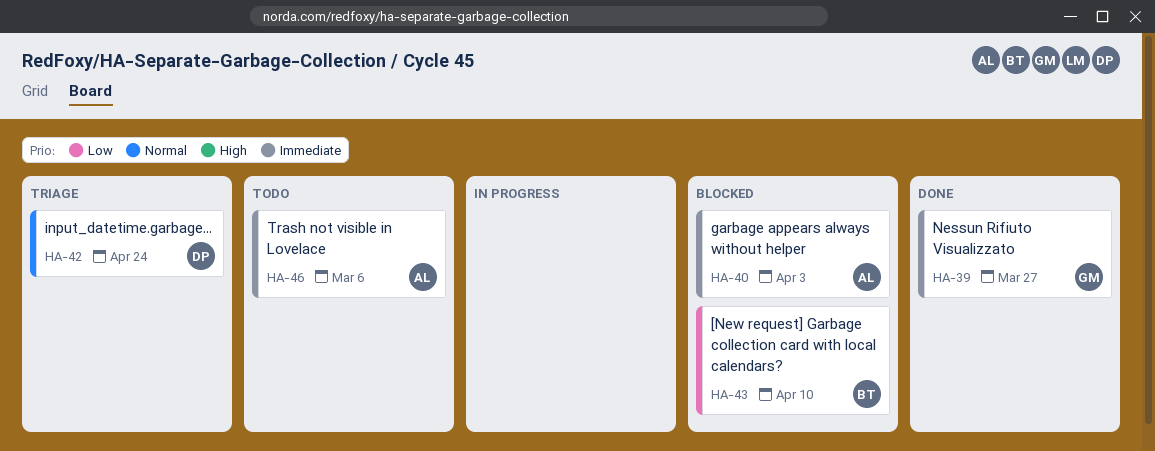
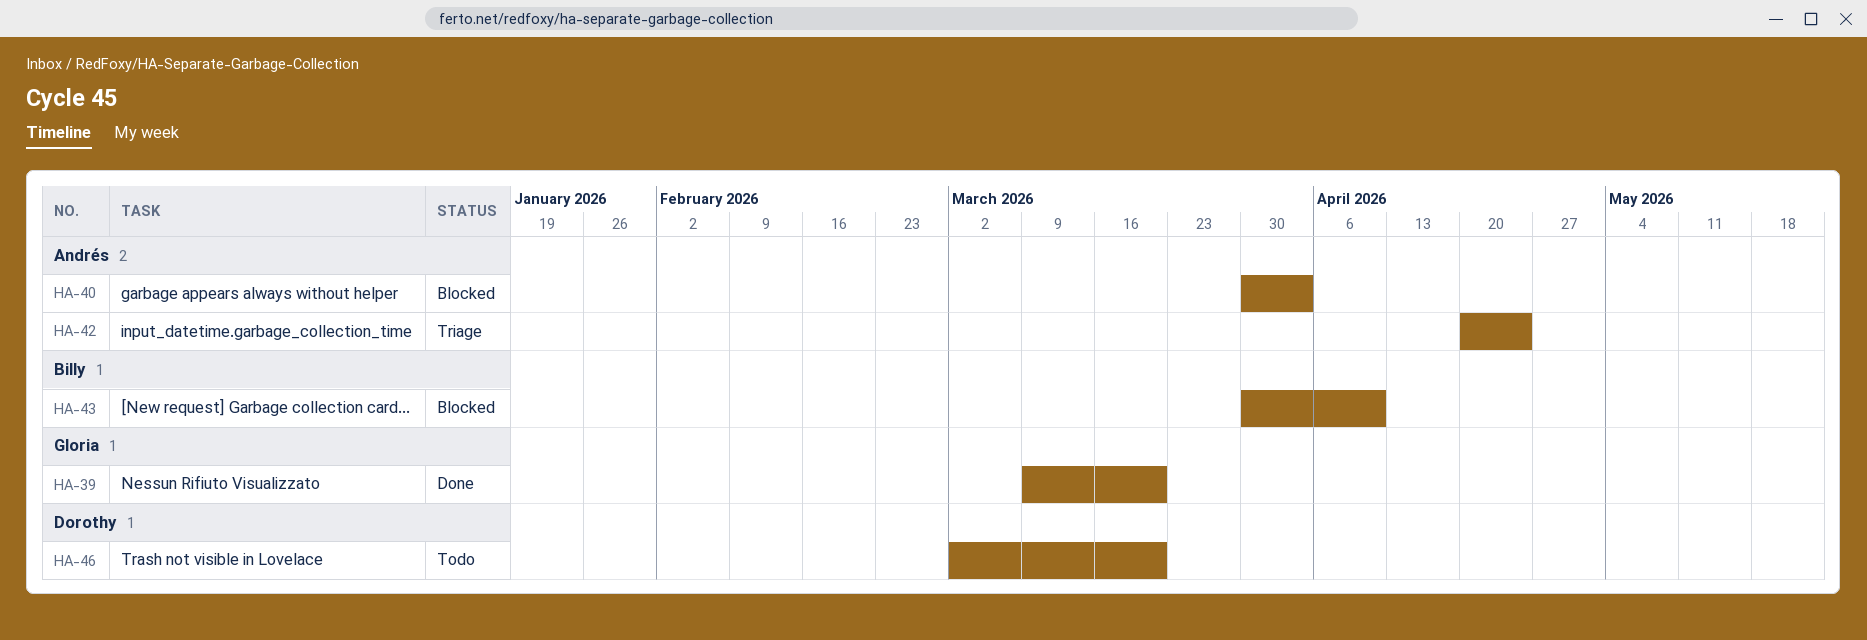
HA-39, due: Mar 27 -> Mar 20
HA-42, owner: Dorothy -> Andrés
HA-46, owner: Andrés -> Dorothy
HA-46, due: Mar 6 -> Mar 20

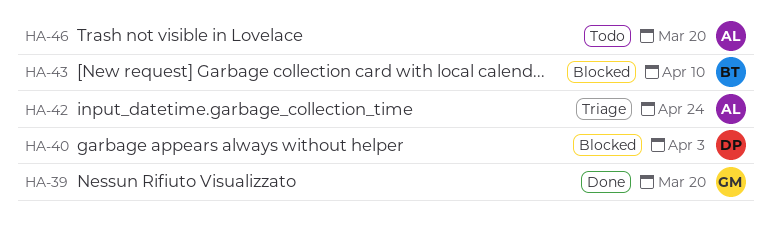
HA-40, owner: Andrés -> Dorothy
HA-46, owner: Dorothy -> Andrés

